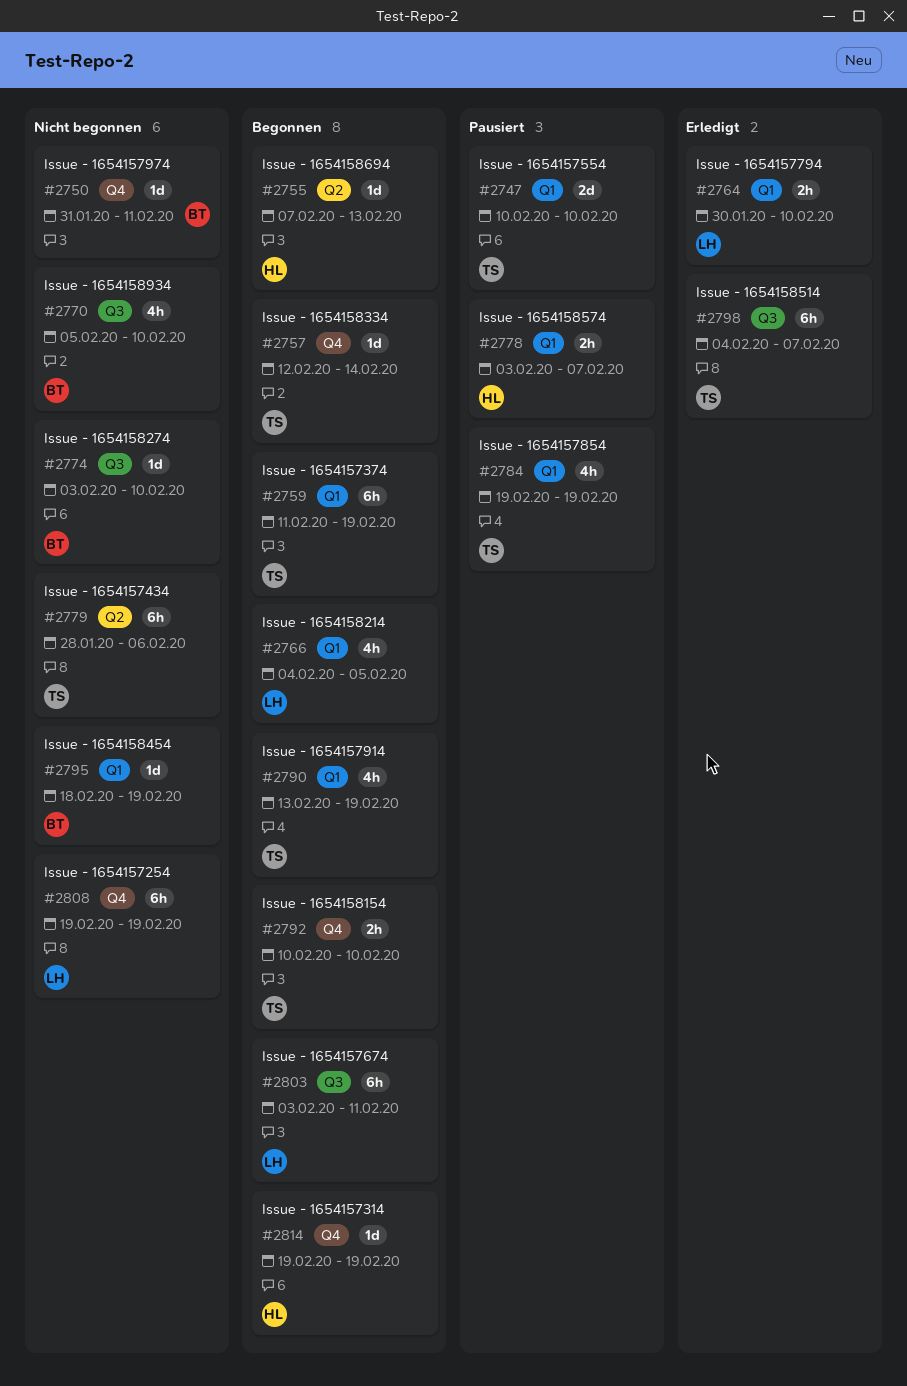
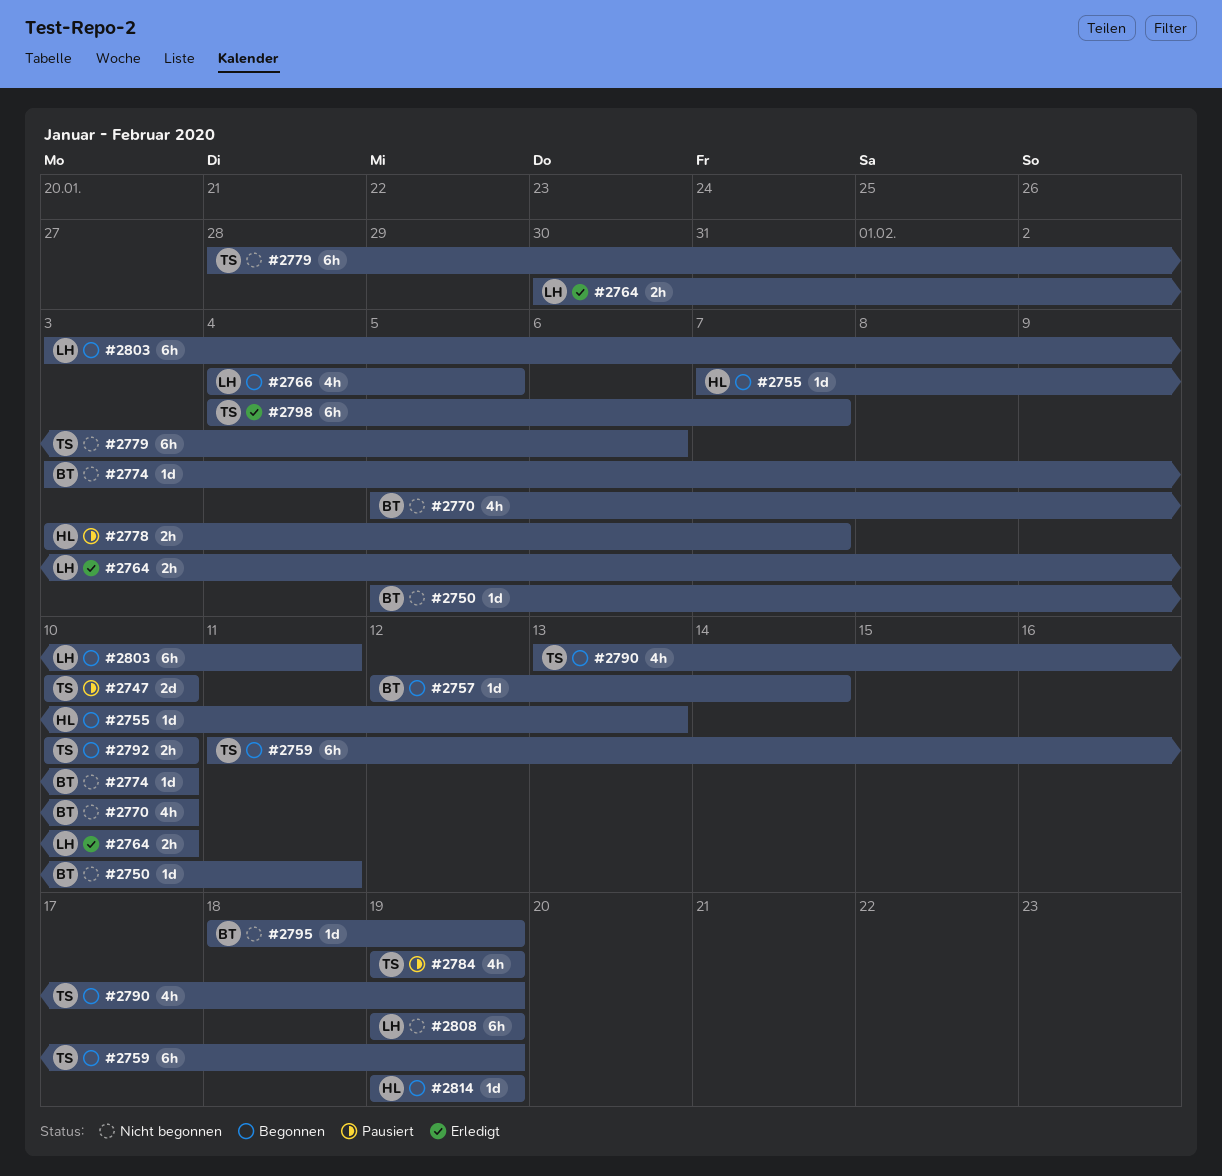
#2750, start: Jan 31 -> Feb 5
#2757, owner: TS -> BT

